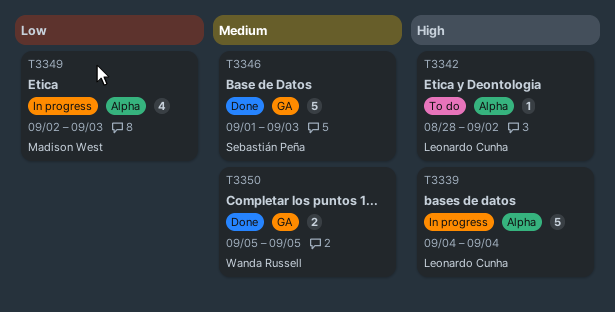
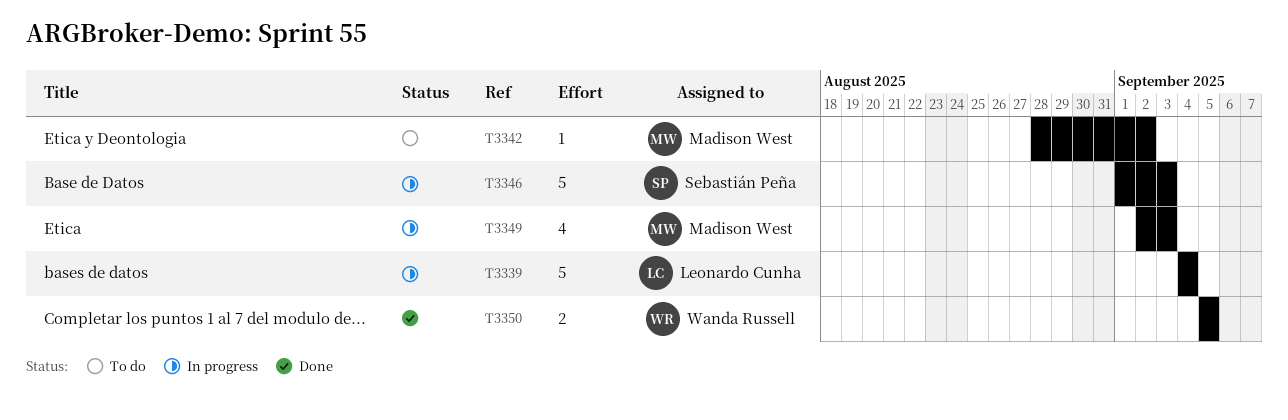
T3342, owner: Leonardo Cunha -> Madison West
T3346, status: Done -> In progress

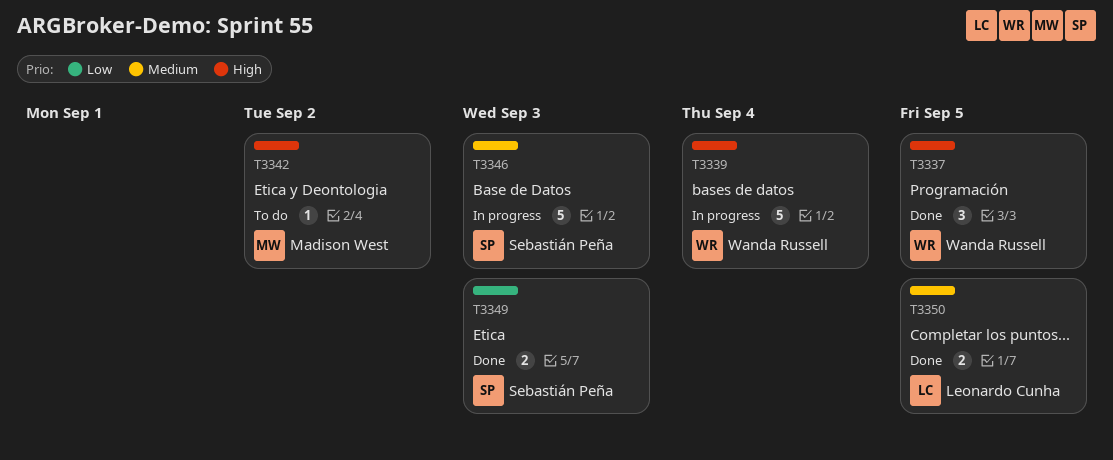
T3337: none -> present
T3339, owner: Leonardo Cunha -> Wanda Russell
T3349, status: In progress -> Done
T3349, owner: Madison West -> Sebastián Peña
T3349, estimate: 4 -> 2
T3350, owner: Wanda Russell -> Leonardo Cunha

